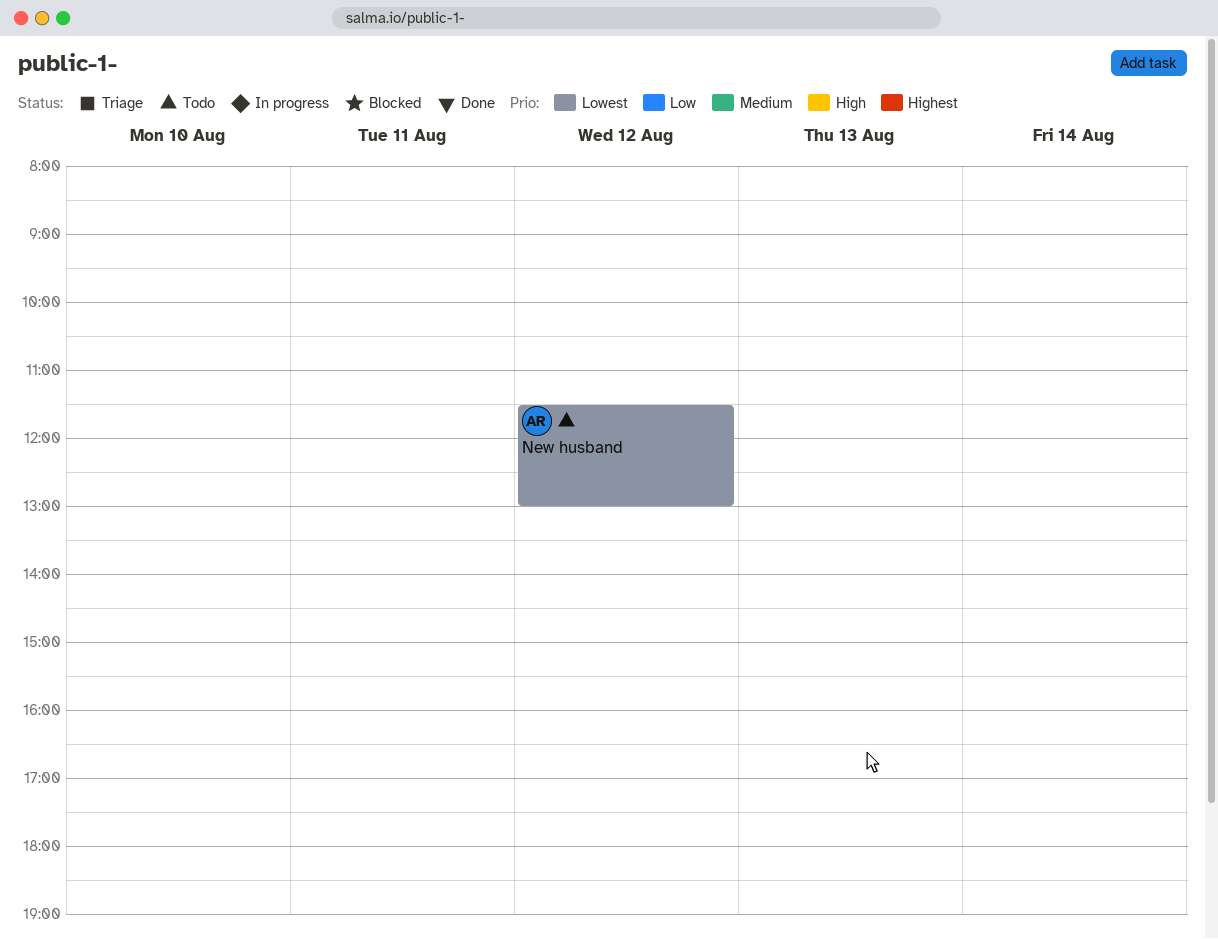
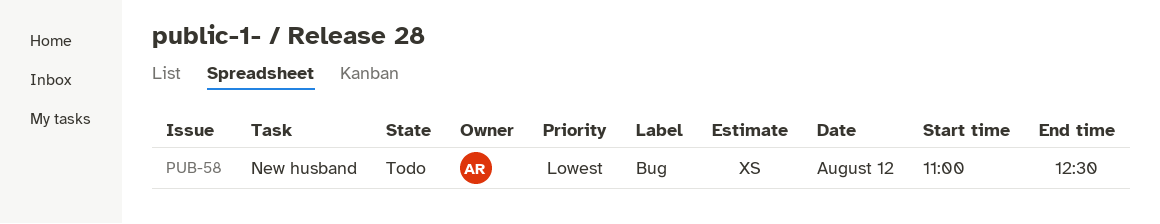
New husband, begins: 11:30 -> 11:00
New husband, ends: 13:00 -> 12:30

